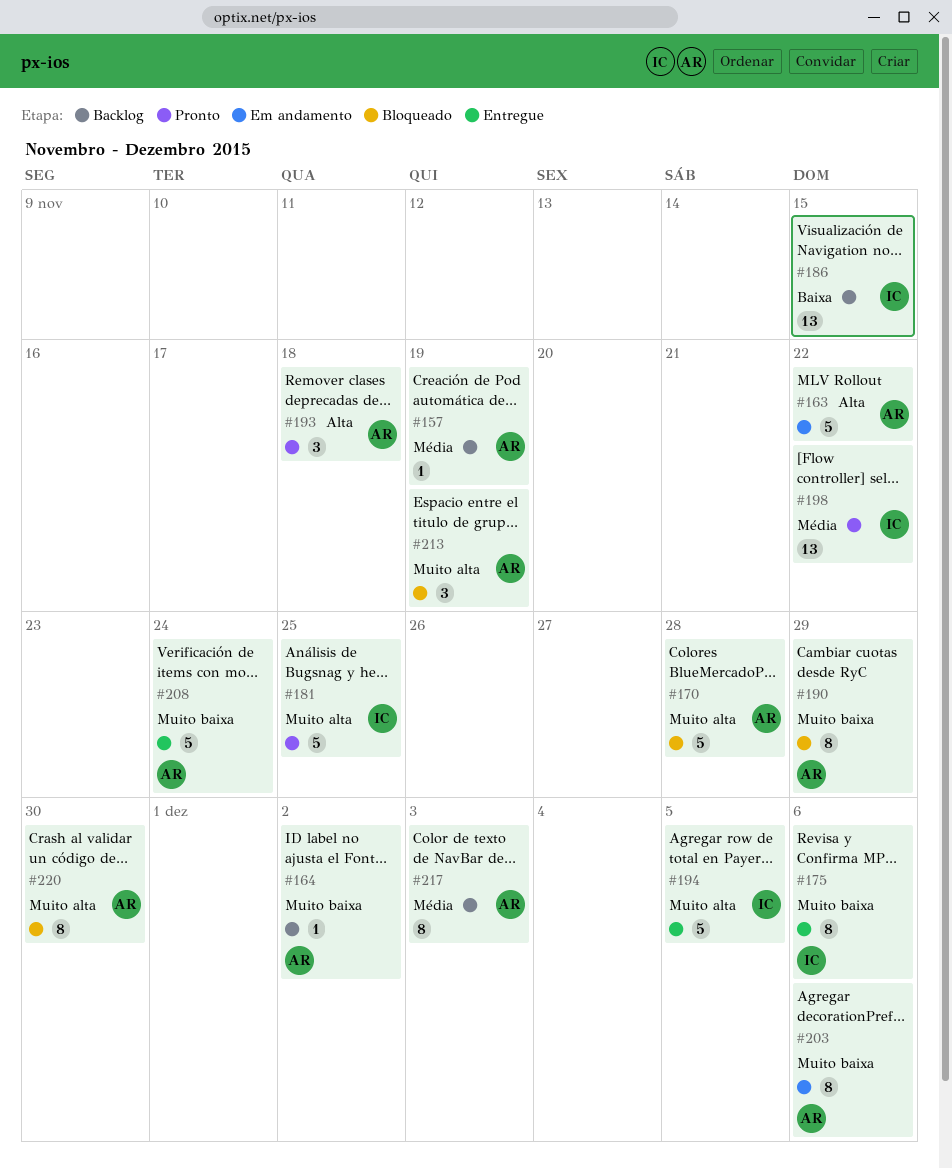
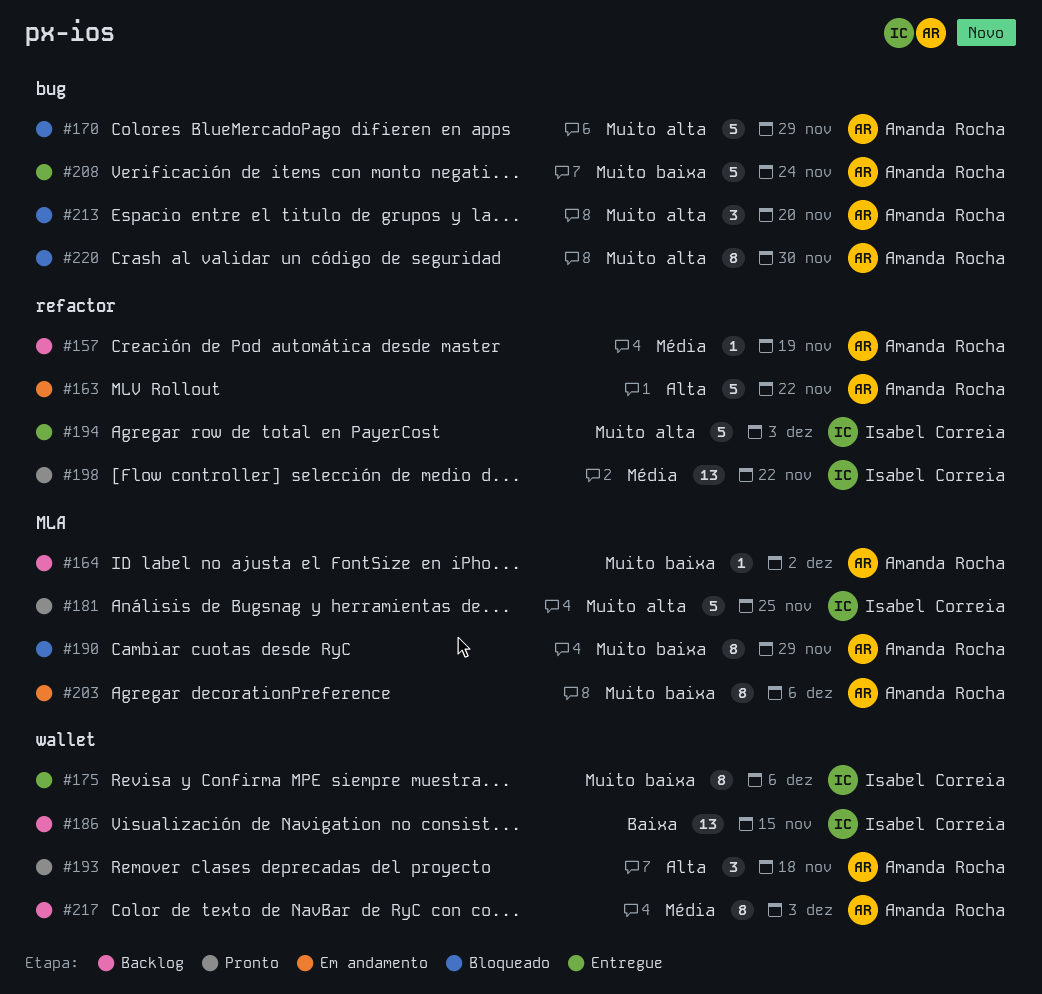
#170, due: Nov 28 -> Nov 29
#194, due: Dec 5 -> Dec 3
#213, due: Nov 19 -> Nov 20

